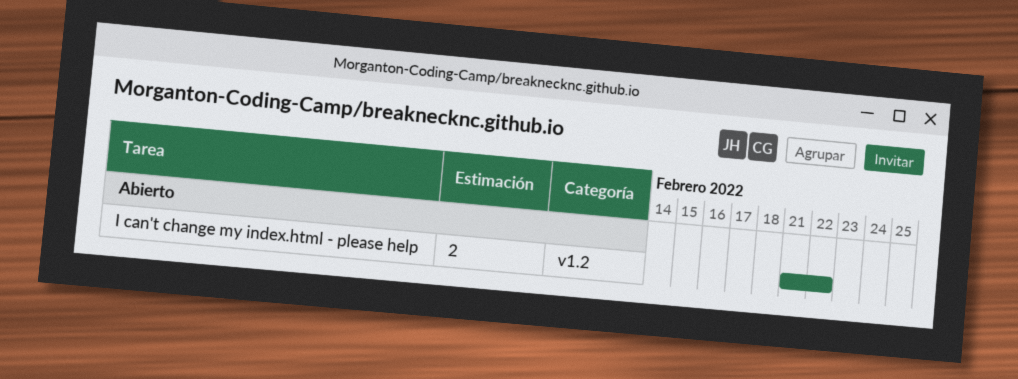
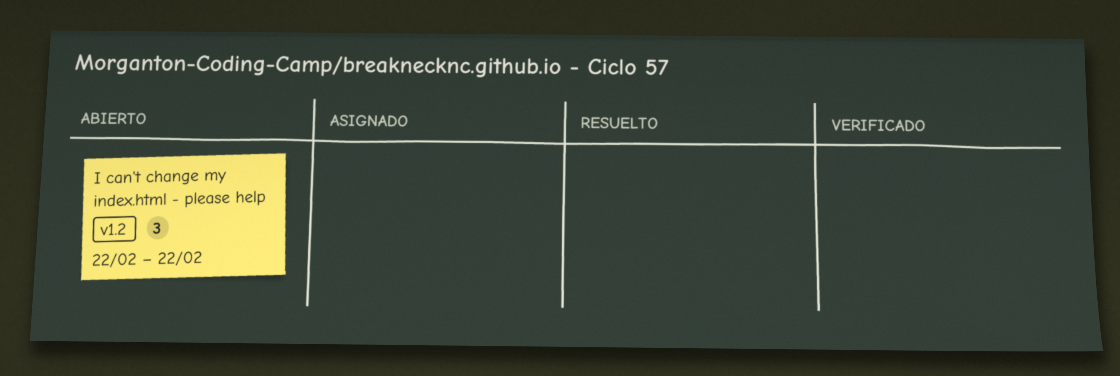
I can't change my index.html - please help, estimate: 2 -> 3
I can't change my index.html - please help, start: Feb 21 -> Feb 22

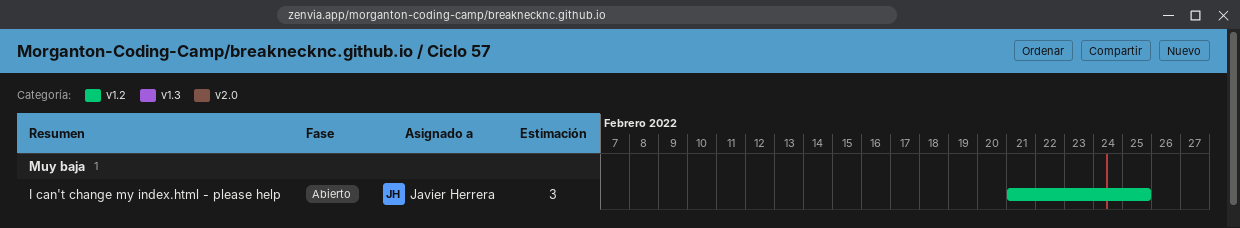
I can't change my index.html - please help, start: Feb 22 -> Feb 21
I can't change my index.html - please help, due: Feb 22 -> Feb 25

